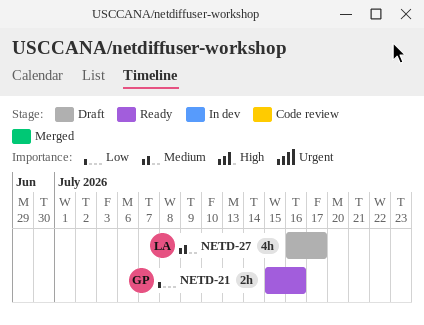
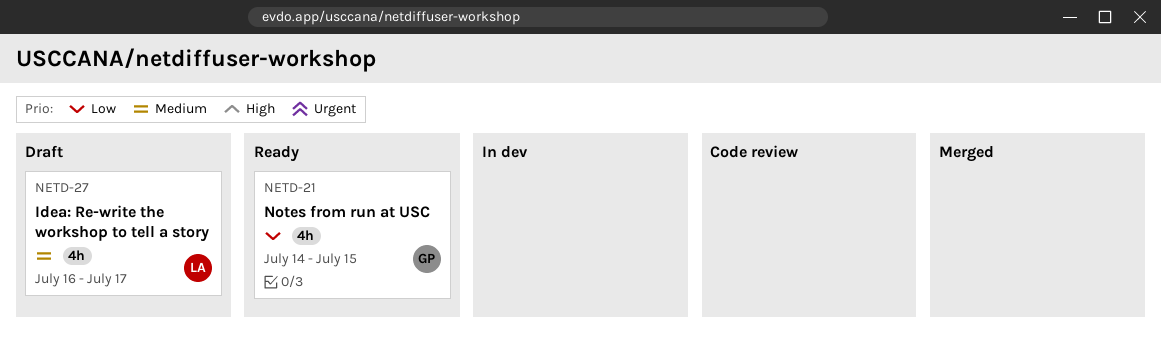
NETD-21, estimate: 2h -> 4h
NETD-21, start: Jul 15 -> Jul 14
NETD-21, due: Jul 16 -> Jul 15

